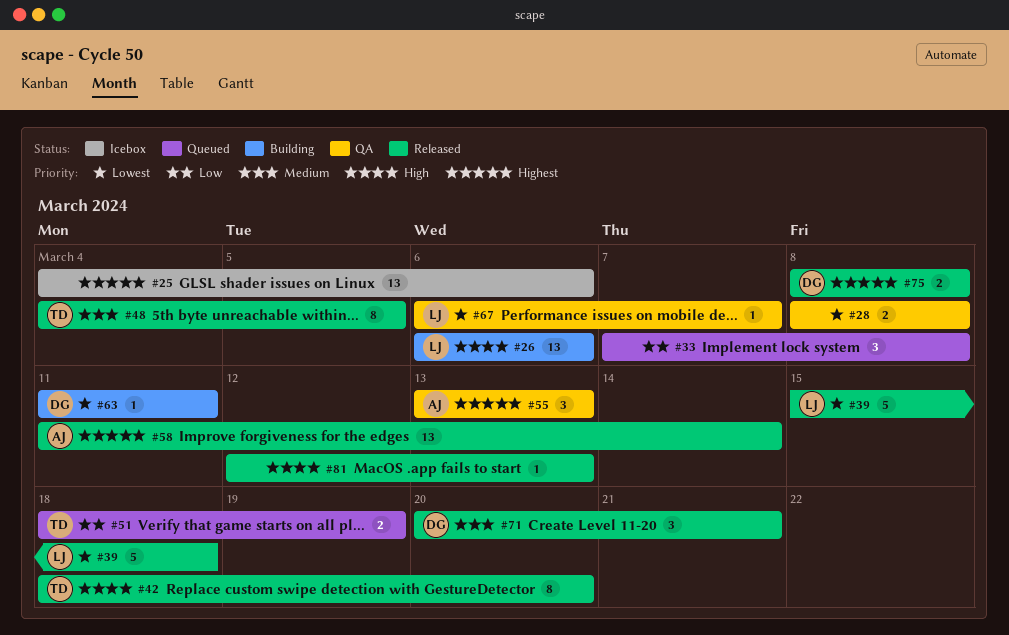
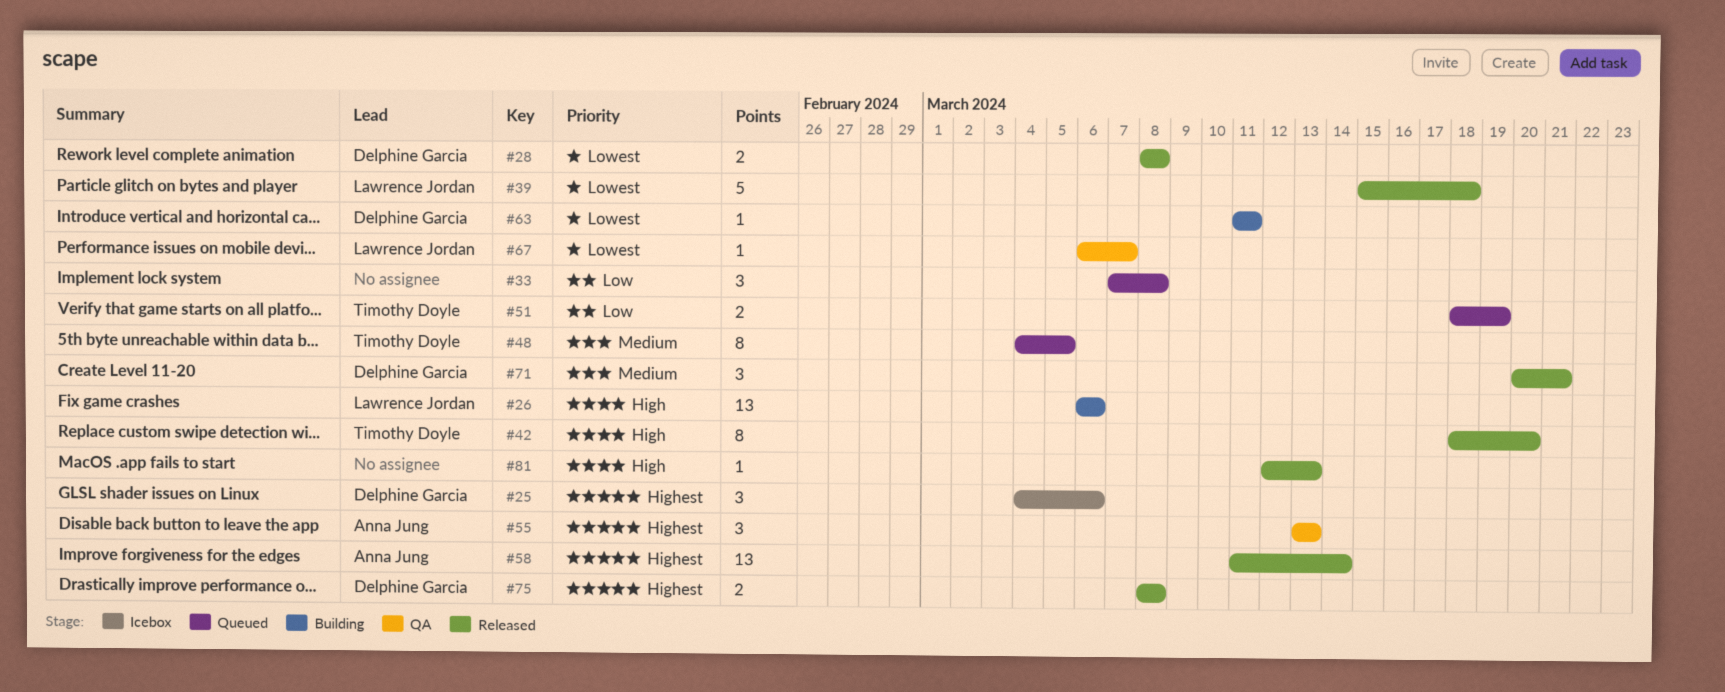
#25, owner: none -> Delphine Garcia
#25, estimate: 13 -> 3
#28, status: QA -> Released
#28, owner: none -> Delphine Garcia
#48, status: Released -> Queued

